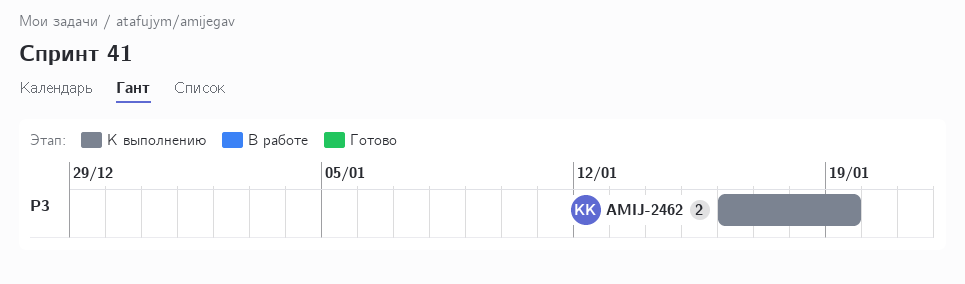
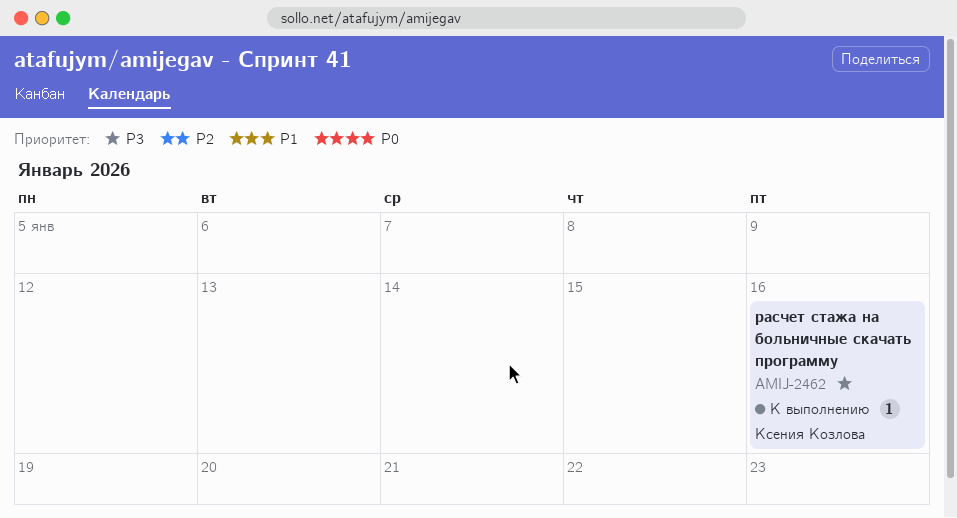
AMIJ-2462, estimate: 2 -> 1
AMIJ-2462, due: Jan 19 -> Jan 16

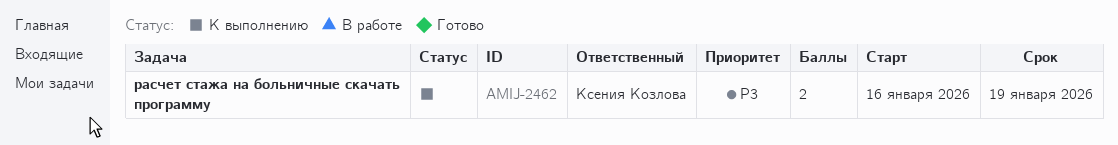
AMIJ-2462, estimate: 1 -> 2
AMIJ-2462, due: Jan 16 -> Jan 19

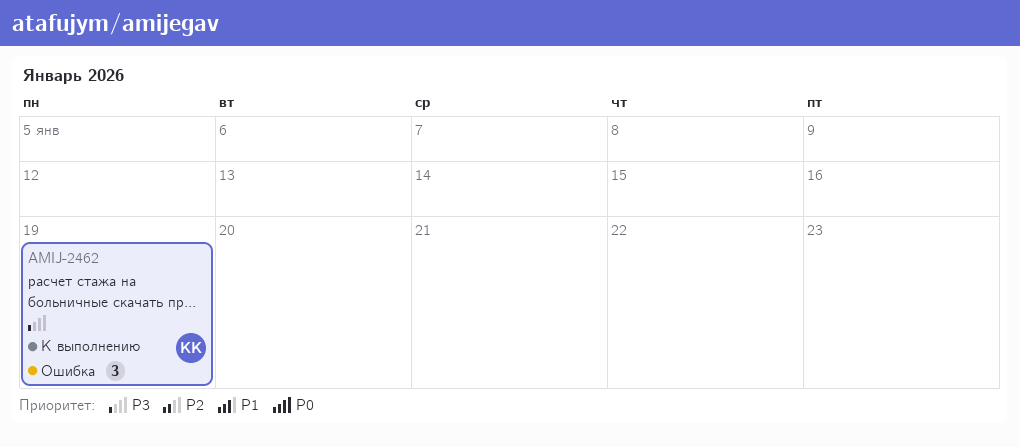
AMIJ-2462, estimate: 2 -> 3

